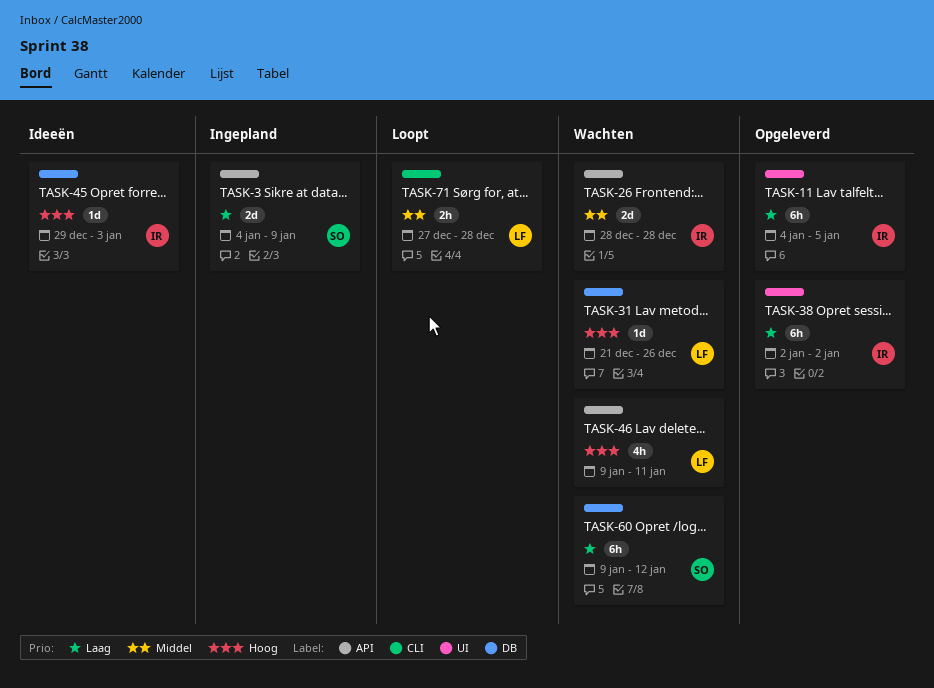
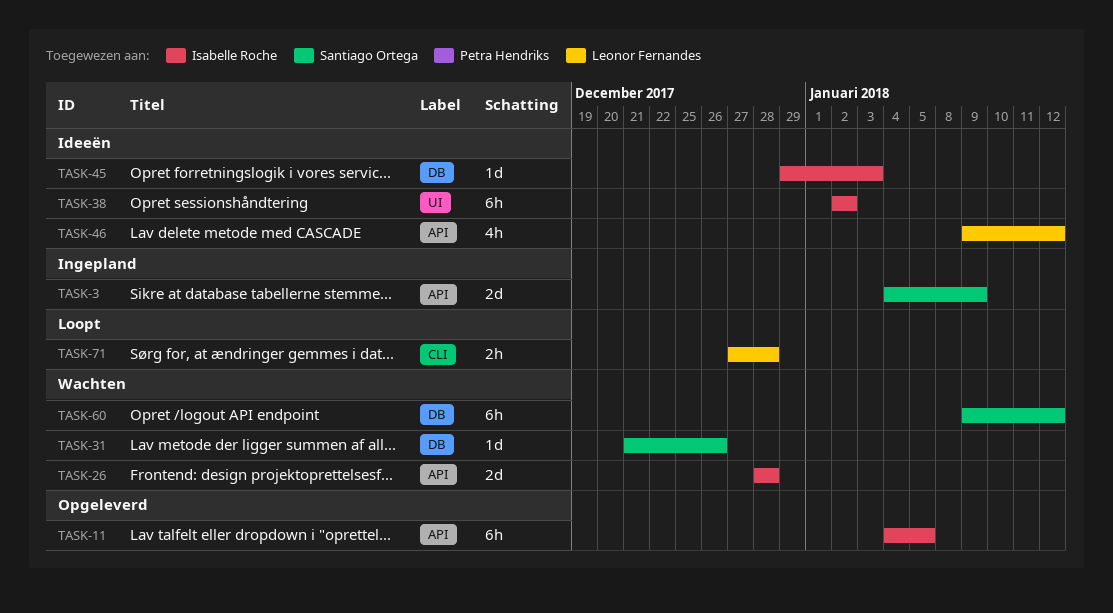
TASK-11, label: UI -> API
TASK-31, owner: Leonor Fernandes -> Santiago Ortega
TASK-38, status: Opgeleverd -> Ideeën
TASK-46, status: Wachten -> Ideeën
TASK-46, due: Jan 11 -> Jan 12

